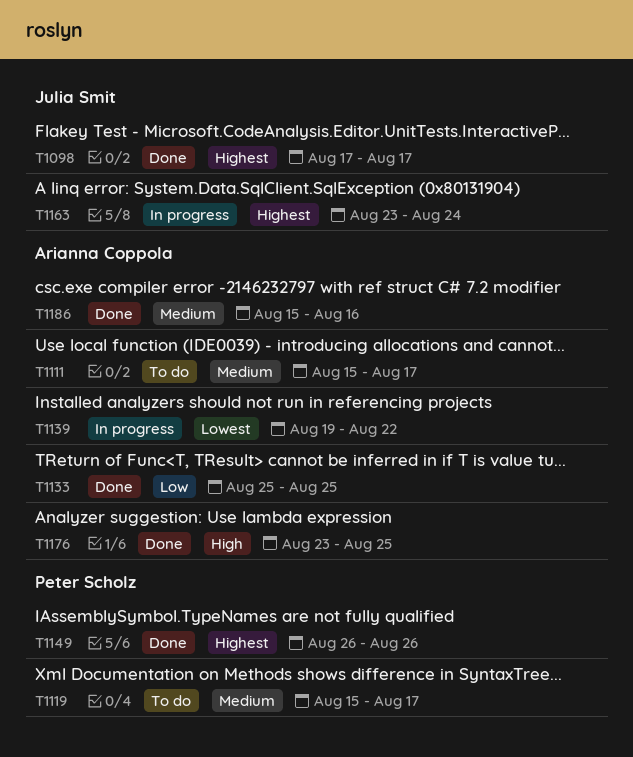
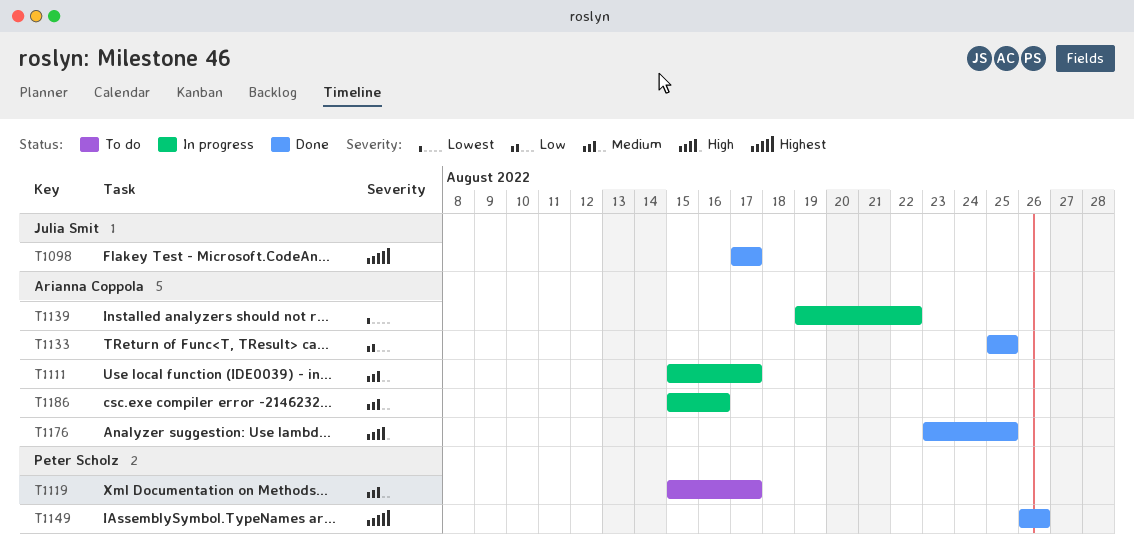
T1111, status: To do -> In progress
T1163: present -> none
T1186, status: Done -> In progress

